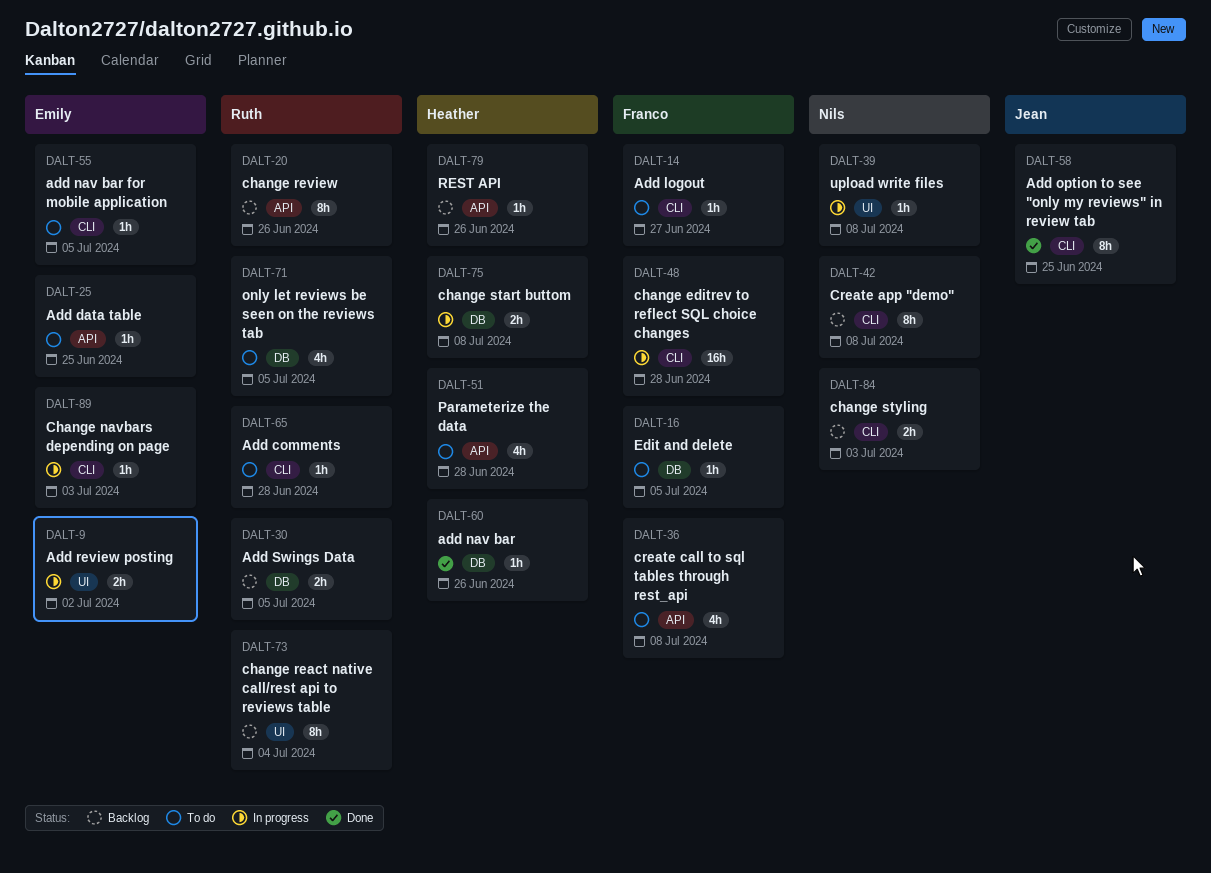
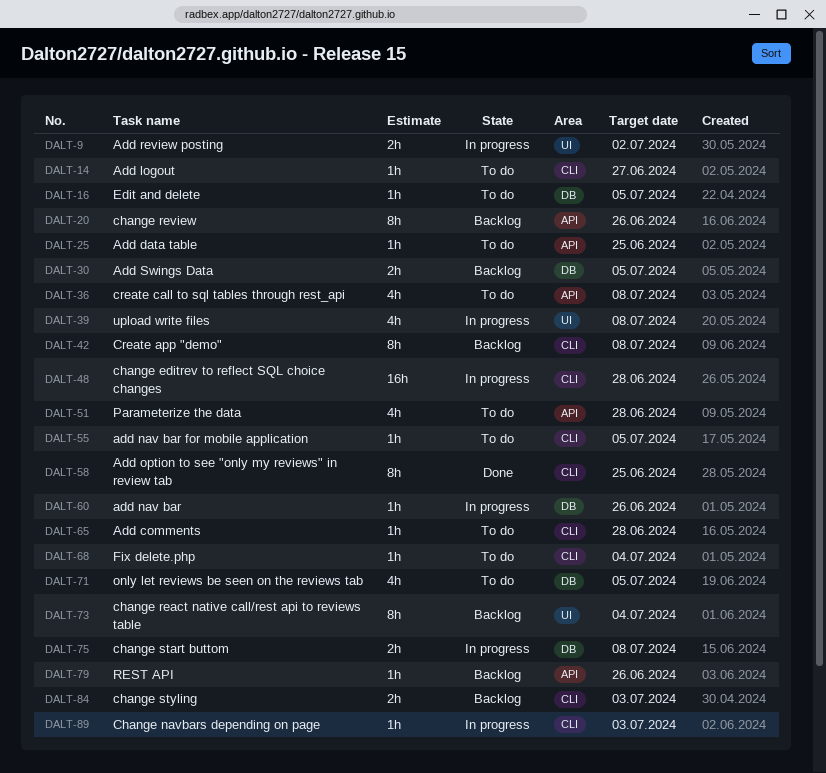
DALT-39, estimate: 1h -> 4h
DALT-60, status: Done -> In progress
DALT-68: none -> present

